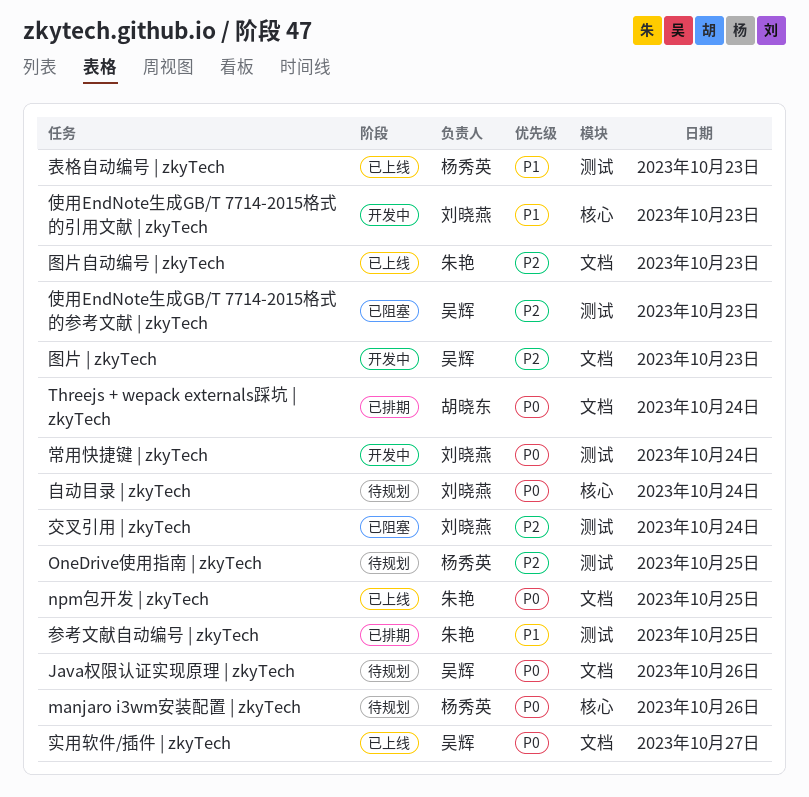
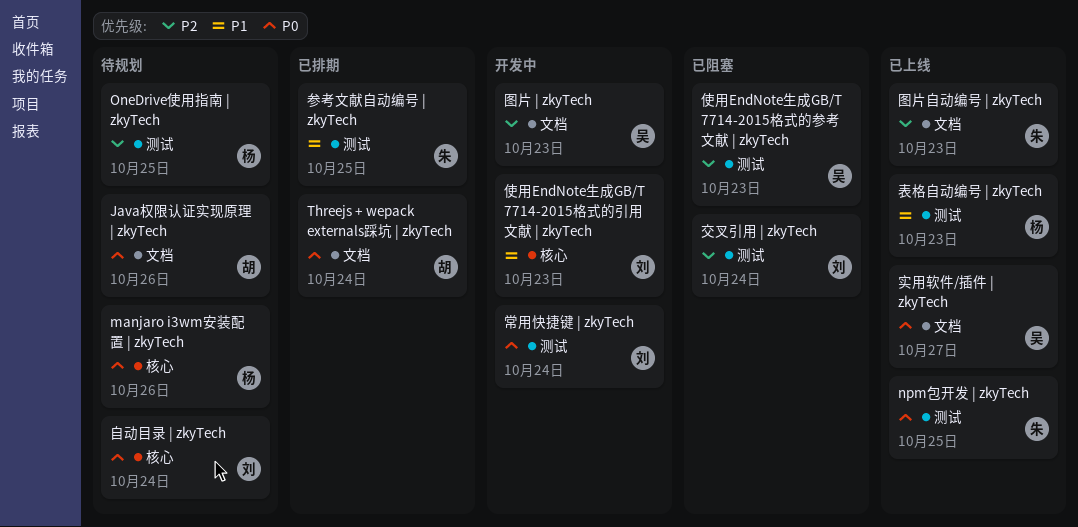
Java权限认证实现原理 | zkyTech, owner: 吴辉 -> 胡晓东
npm包开发 | zkyTech, label: 文档 -> 测试

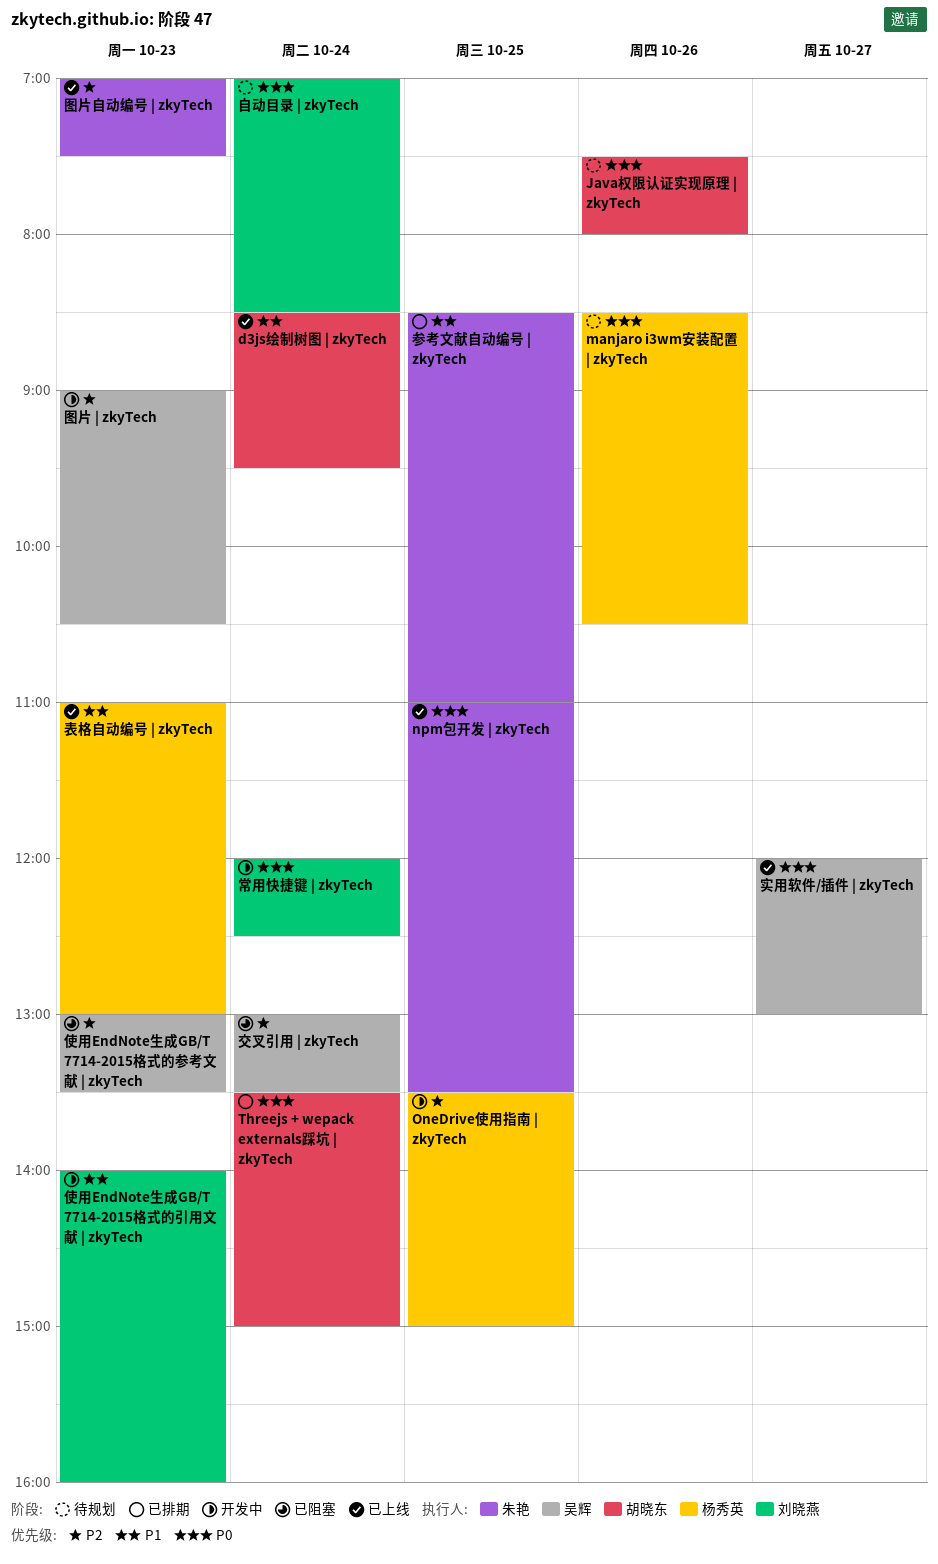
d3js绘制树图 | zkyTech: none -> present
OneDrive使用指南 | zkyTech, status: 待规划 -> 开发中
交叉引用 | zkyTech, owner: 刘晓燕 -> 吴辉

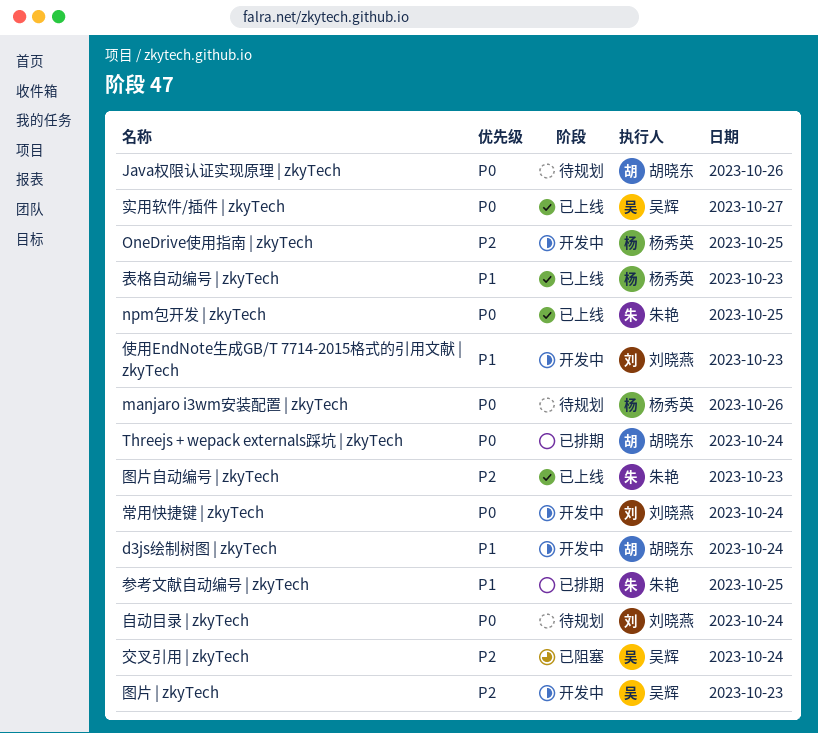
d3js绘制树图 | zkyTech, status: 已上线 -> 开发中
使用EndNote生成GB/T 7714-2015格式的参考文献 | zkyTech: present -> none

